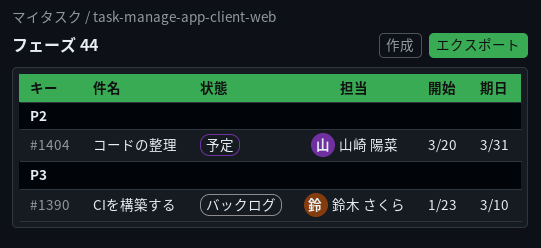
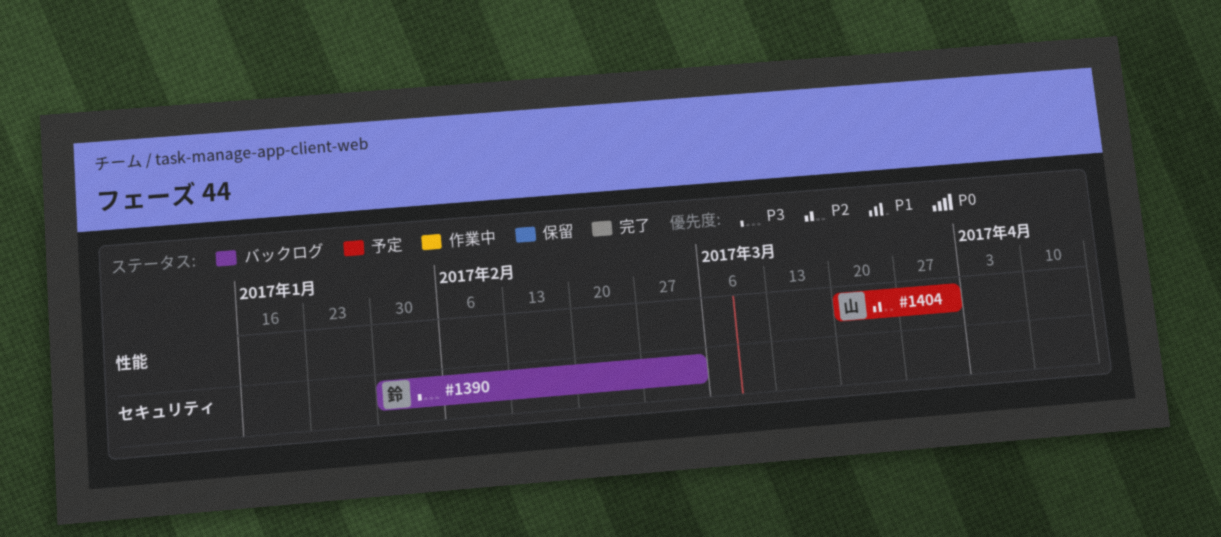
#1390, start: Jan 23 -> Jan 30
#1390, due: Mar 10 -> Mar 3

